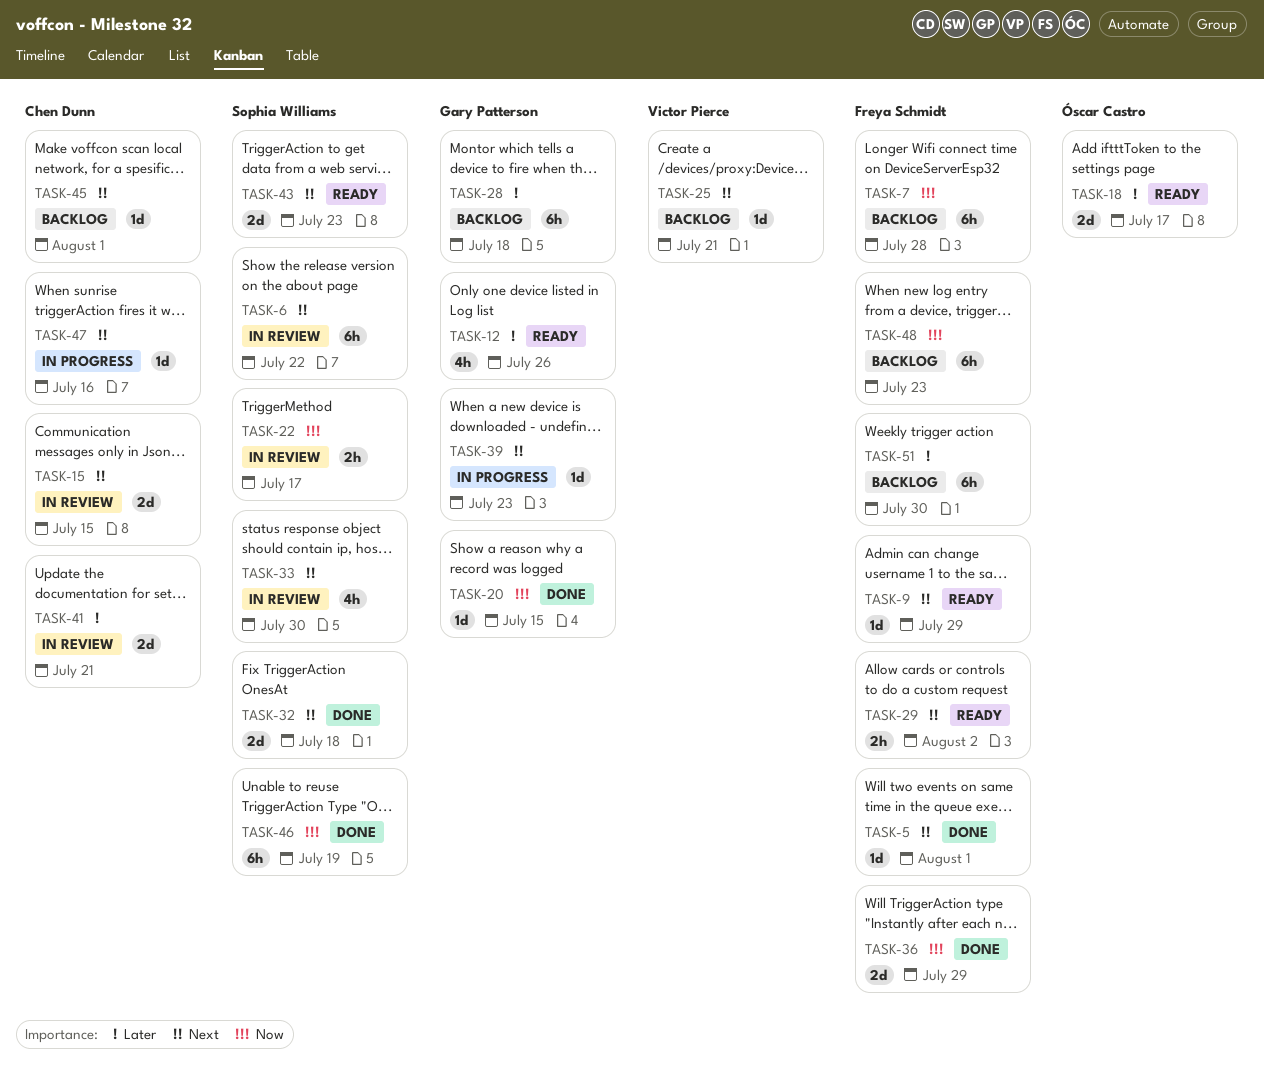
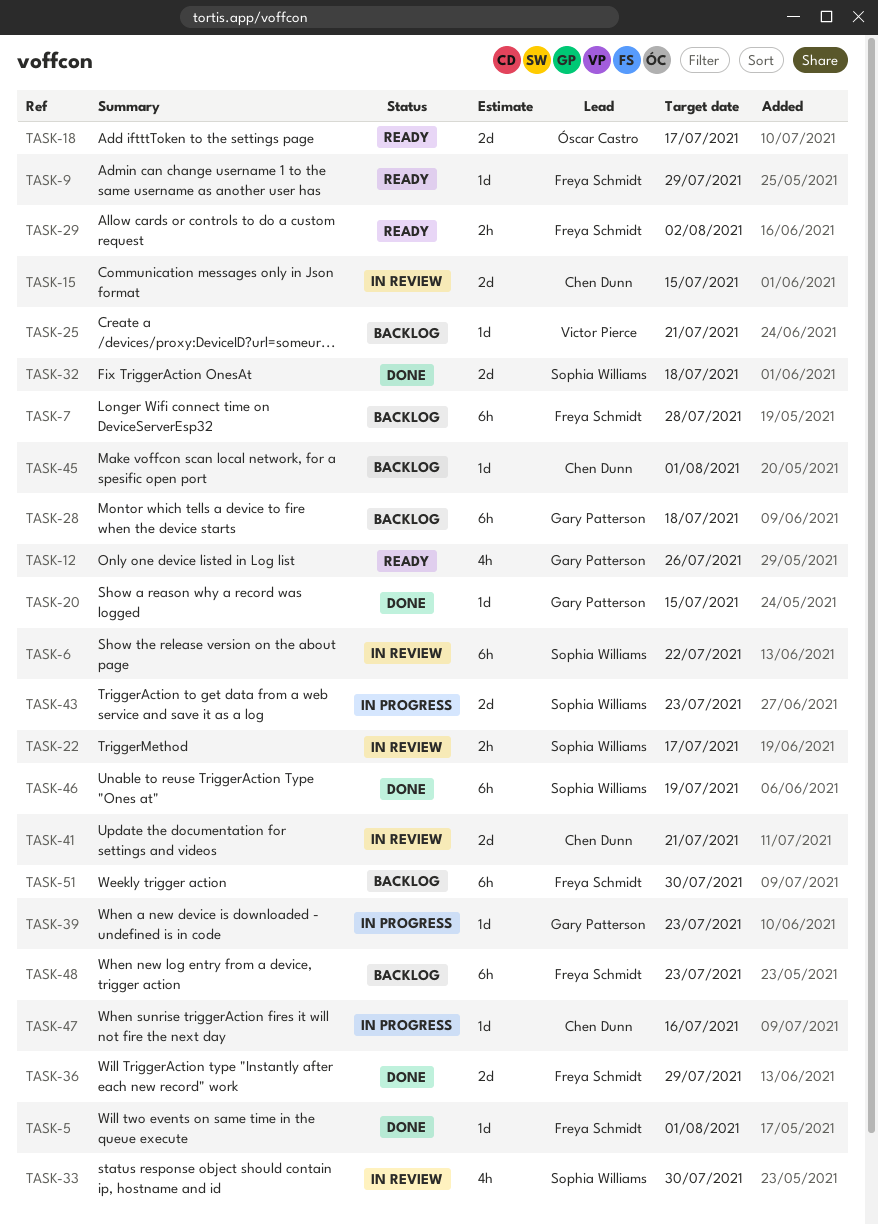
TASK-43, status: Ready -> In progress

